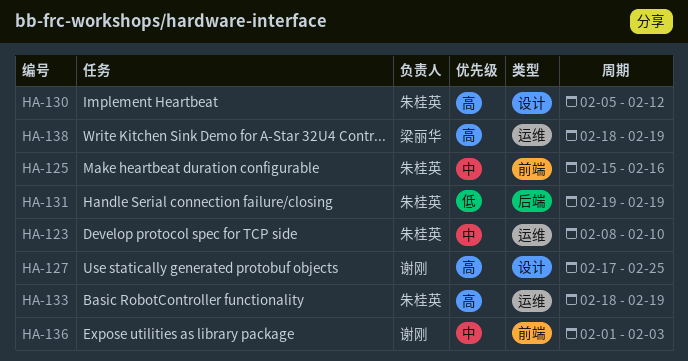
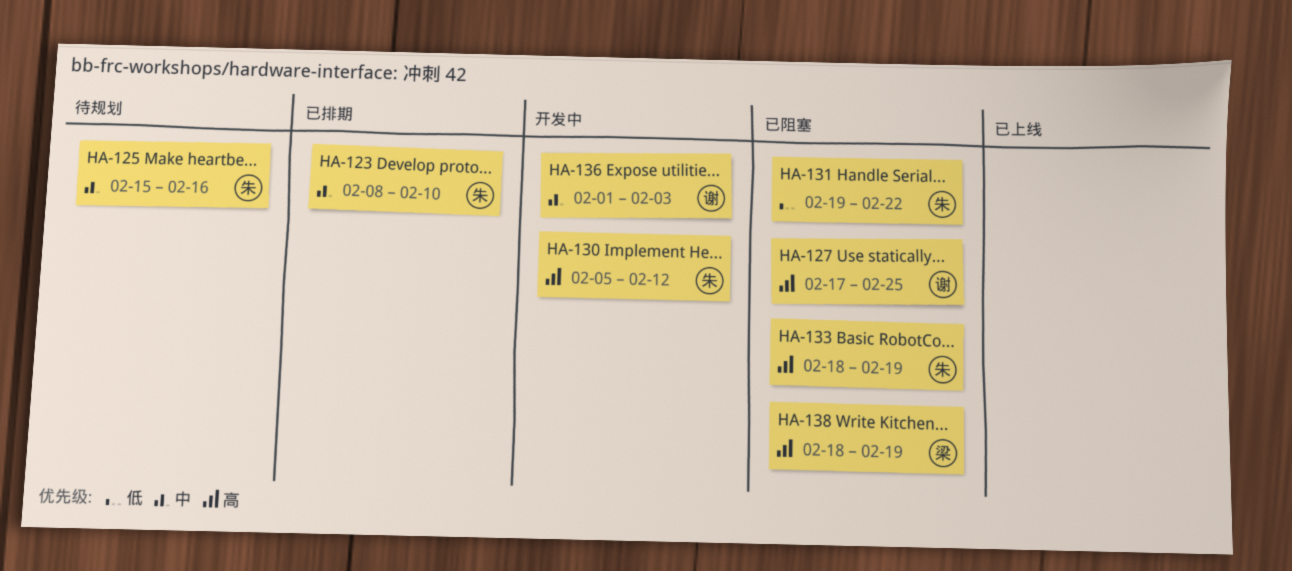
HA-131, due: Feb 19 -> Feb 22

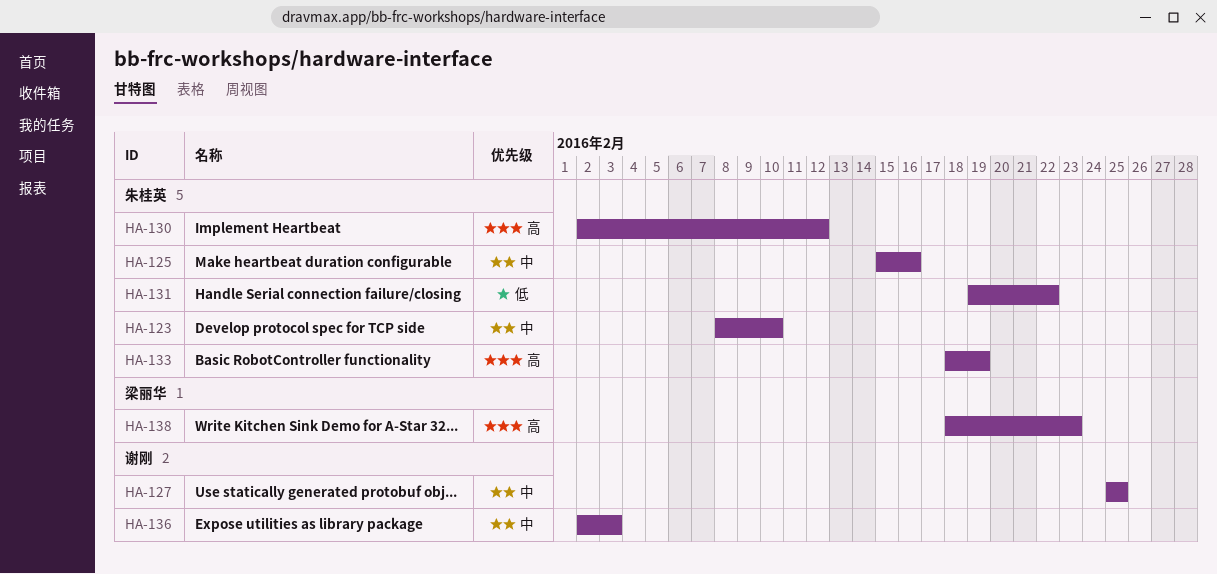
HA-127, priority: 高 -> 中
HA-127, start: Feb 17 -> Feb 25
HA-130, start: Feb 5 -> Feb 2
HA-136, start: Feb 1 -> Feb 2
HA-138, due: Feb 19 -> Feb 23

